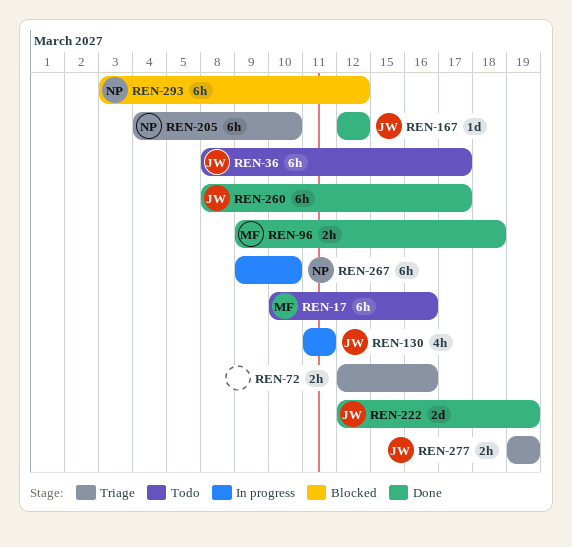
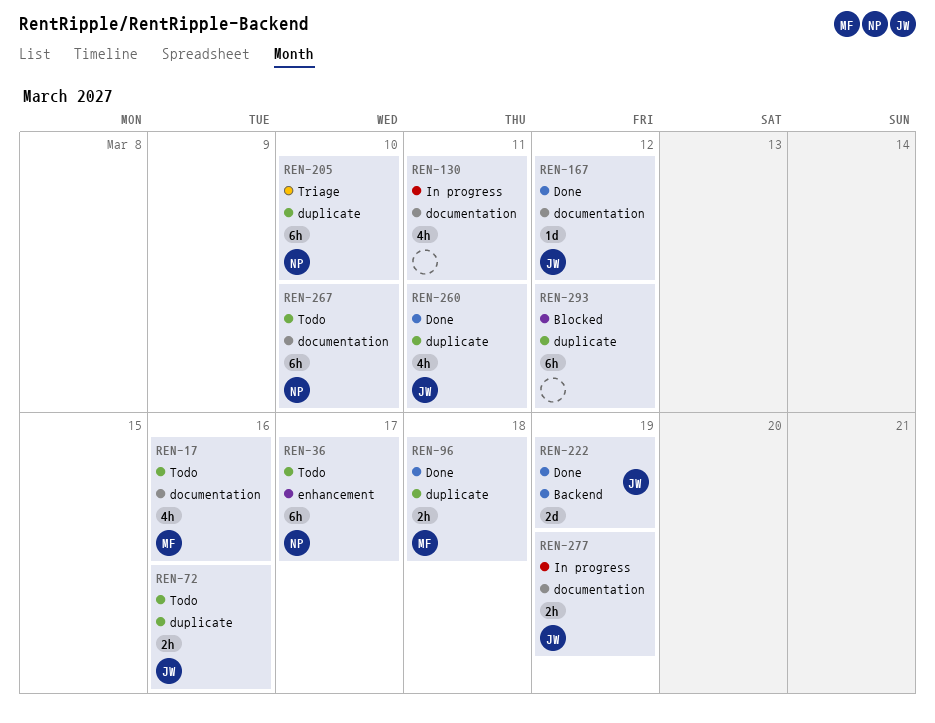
REN-17, estimate: 6h -> 4h
REN-36, owner: JW -> NP
REN-72, status: Triage -> Todo
REN-72, owner: none -> JW
REN-130, owner: JW -> none
REN-260, estimate: 6h -> 4h
REN-260, due: Mar 17 -> Mar 11
REN-267, status: In progress -> Todo
REN-277, status: Triage -> In progress
REN-293, owner: NP -> none

